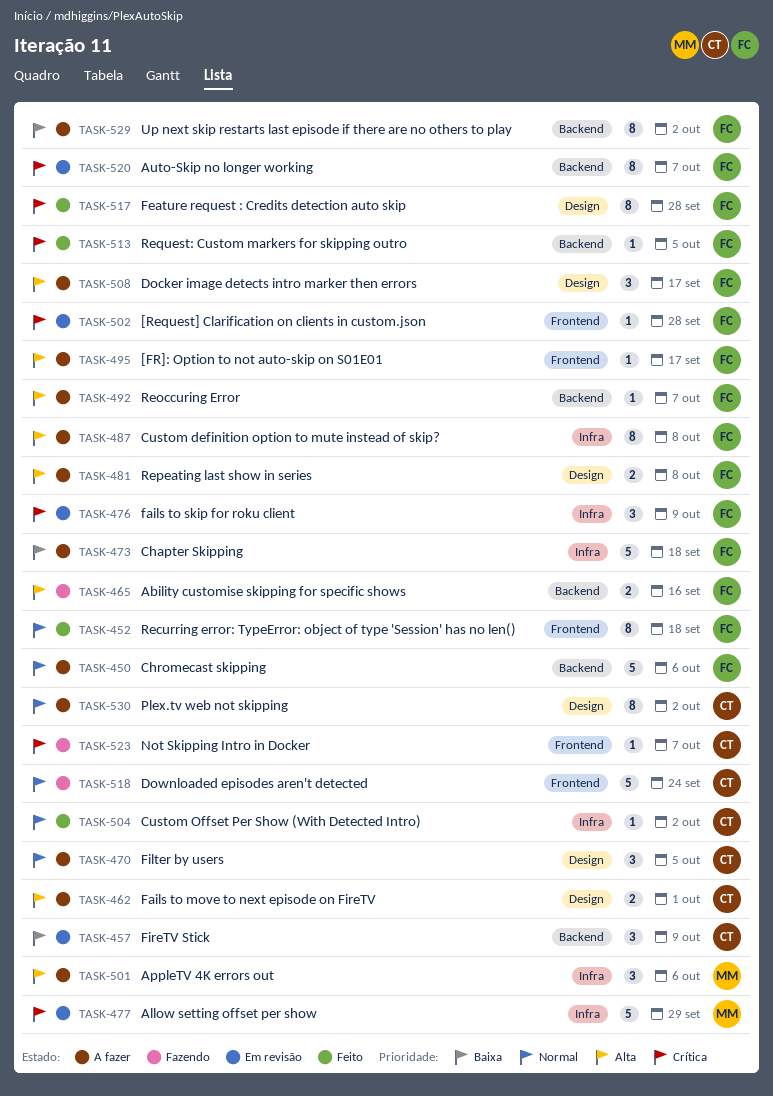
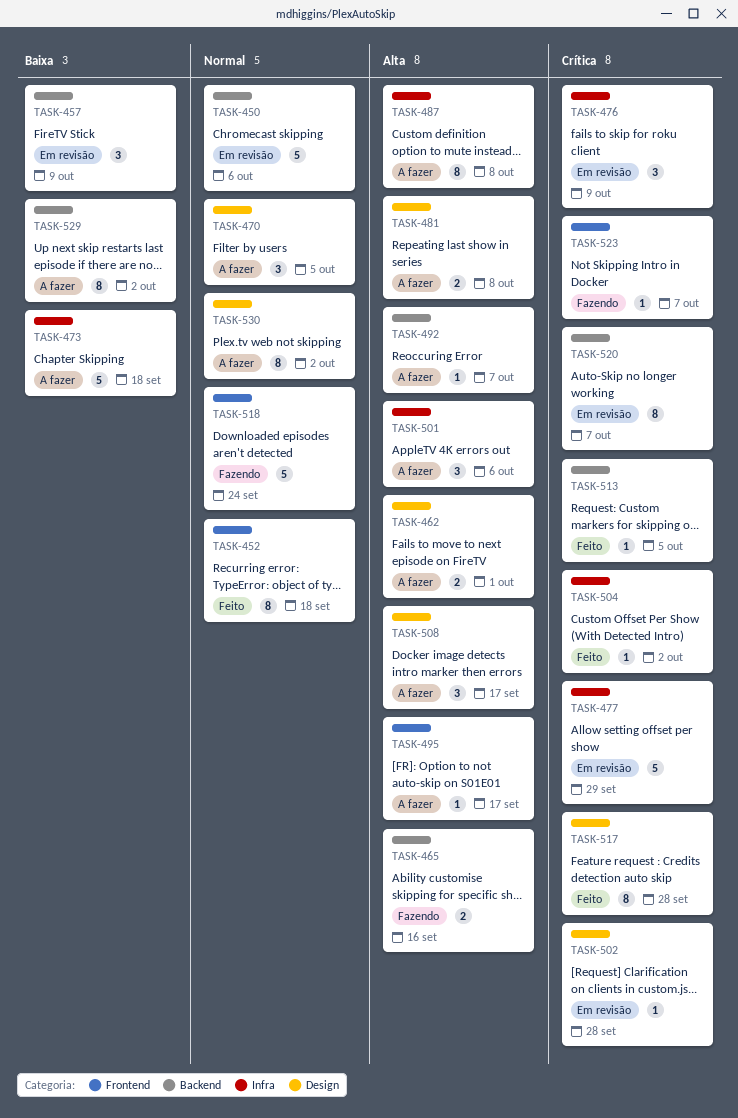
TASK-450, status: A fazer -> Em revisão
TASK-502, label: Frontend -> Design
TASK-504, priority: Normal -> Crítica

